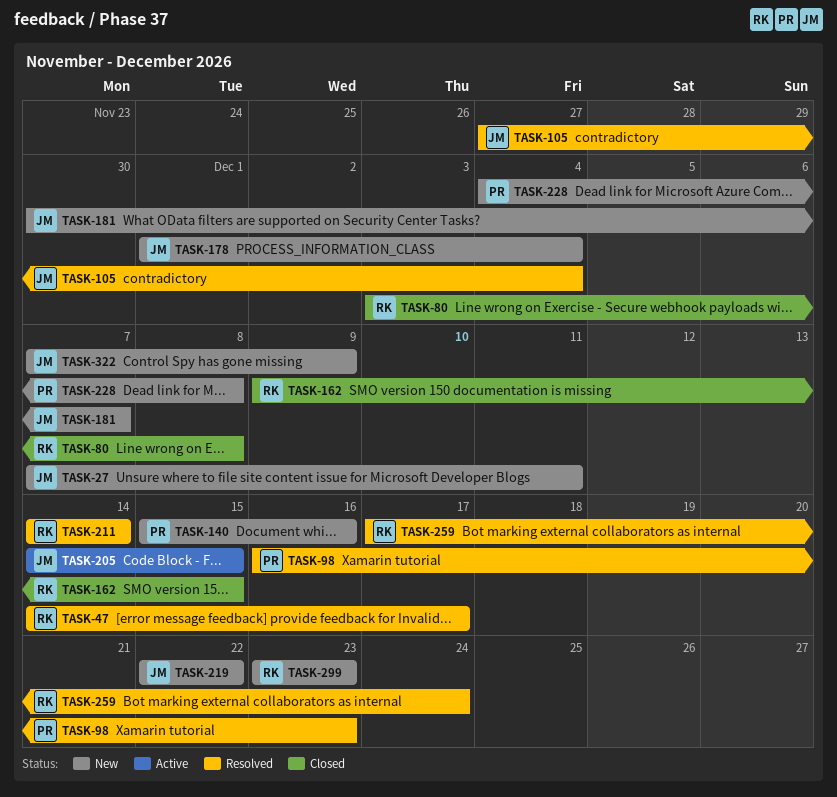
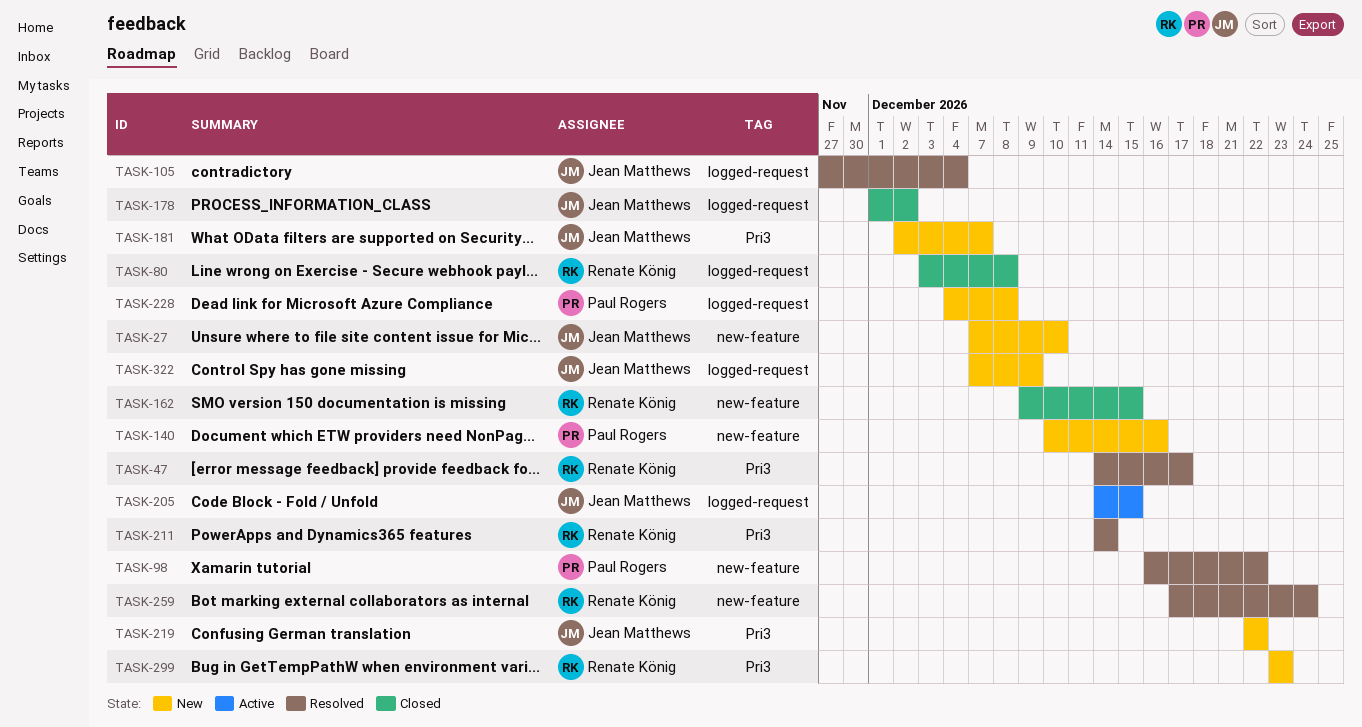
TASK-27, due: Dec 11 -> Dec 10
TASK-98, due: Dec 23 -> Dec 22
TASK-140, start: Dec 15 -> Dec 10
TASK-178, status: New -> Closed
TASK-178, due: Dec 4 -> Dec 2
TASK-181, start: Nov 30 -> Dec 2

